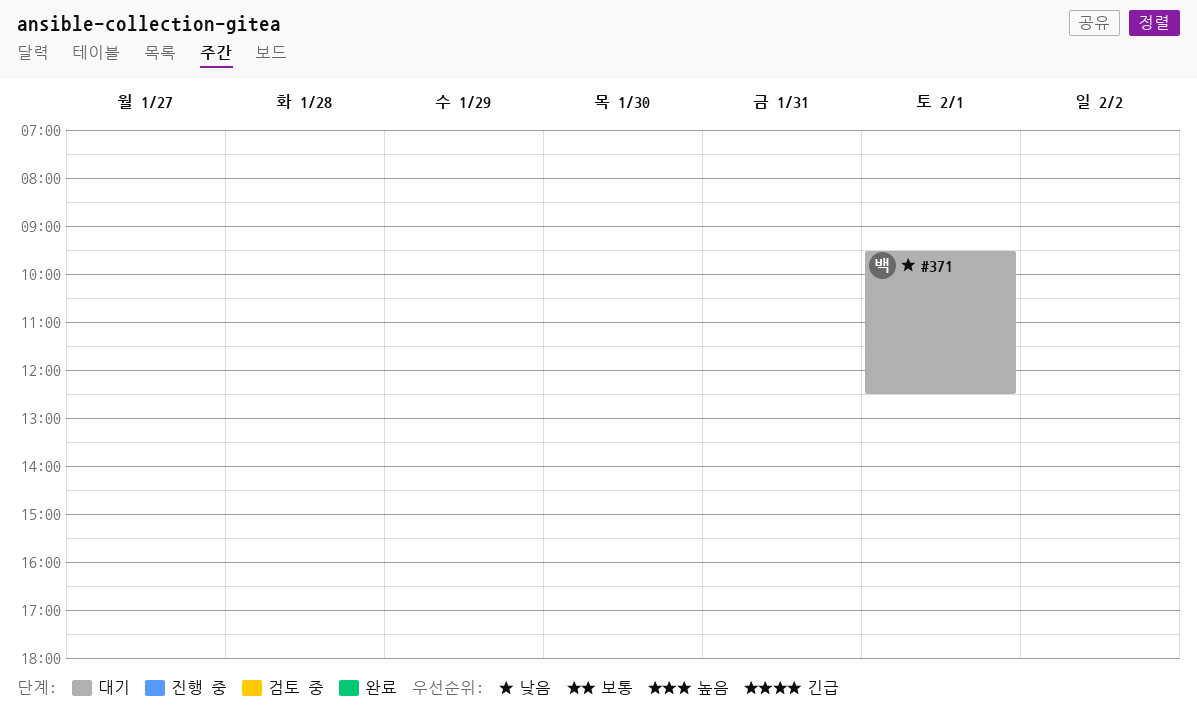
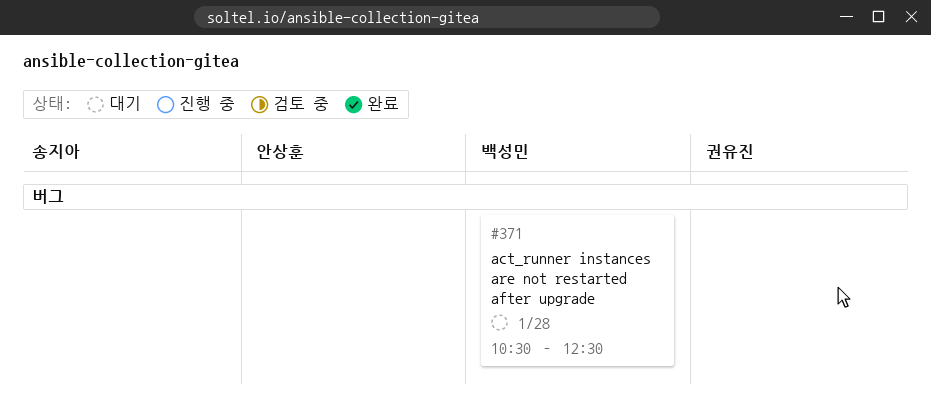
#371, day: Feb 1 -> Jan 28
#371, begins: 09:30 -> 10:30

